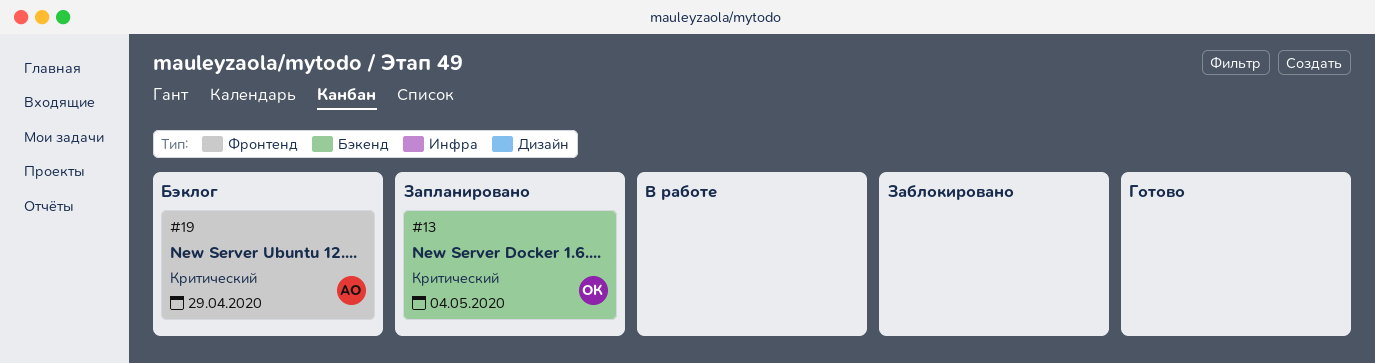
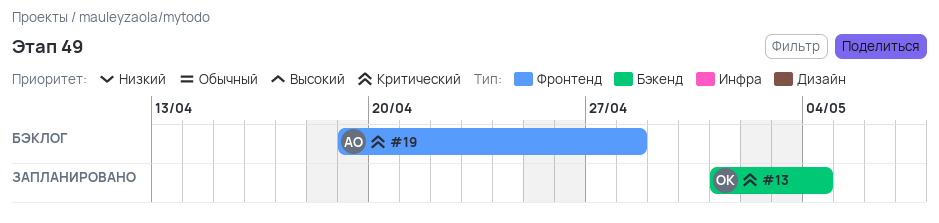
#19, due: Apr 29 -> Apr 28

